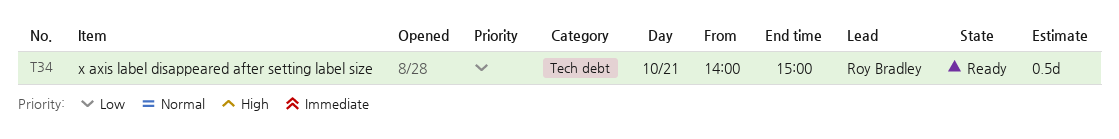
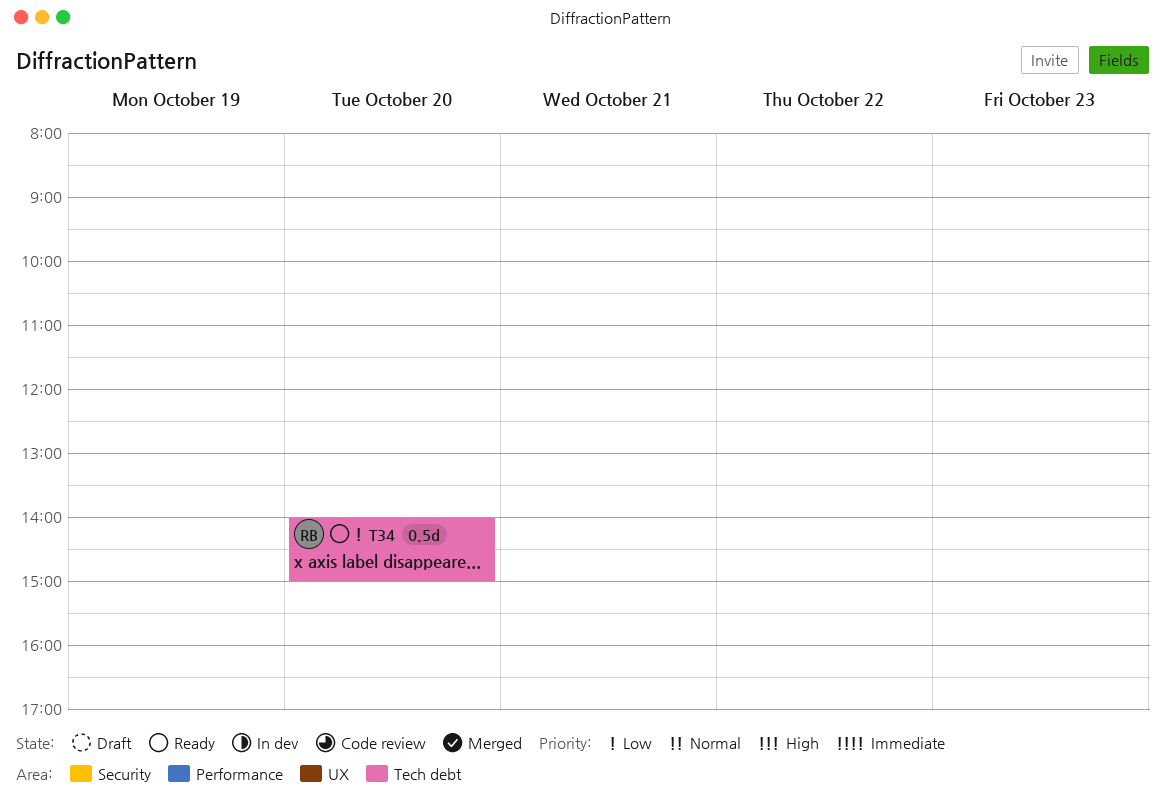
T34, day: Oct 21 -> Oct 20

